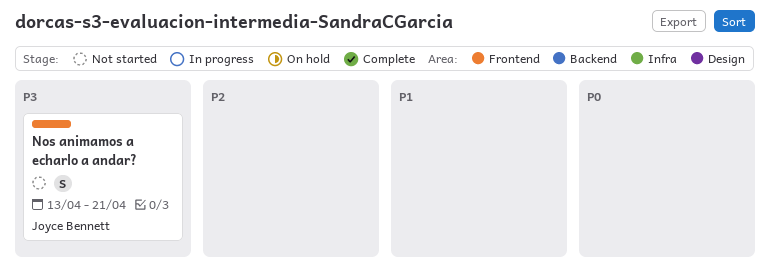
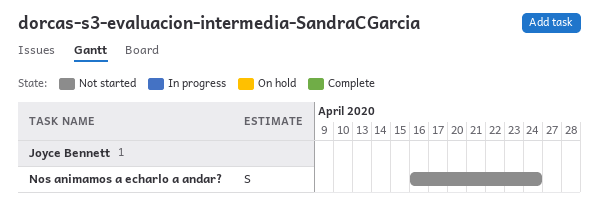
Nos animamos a echarlo a andar?, start: Apr 13 -> Apr 16
Nos animamos a echarlo a andar?, due: Apr 21 -> Apr 24

